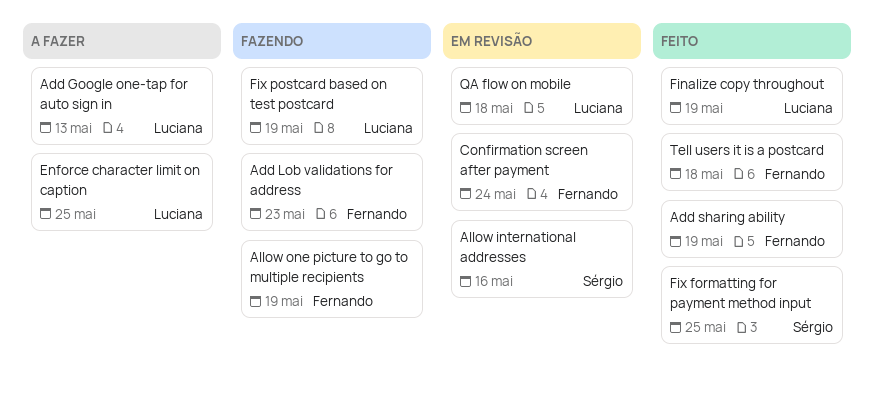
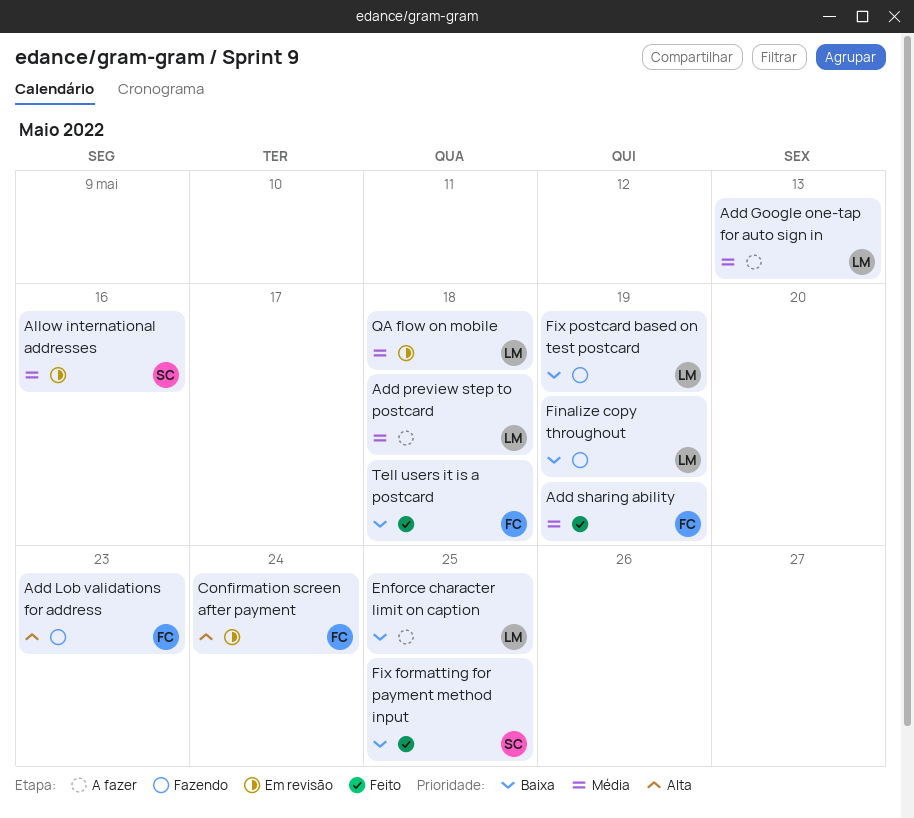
Add preview step to postcard: none -> present
Allow one picture to go to multiple recipients: present -> none
Finalize copy throughout, status: Feito -> Fazendo

